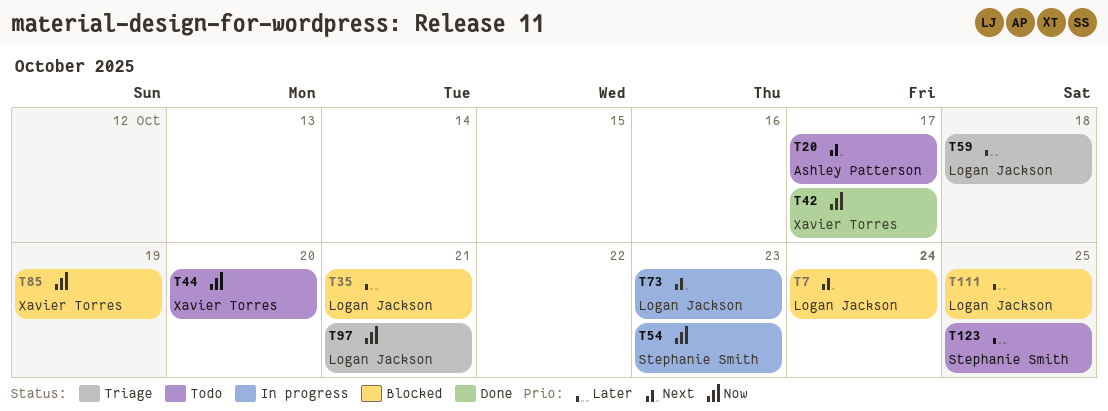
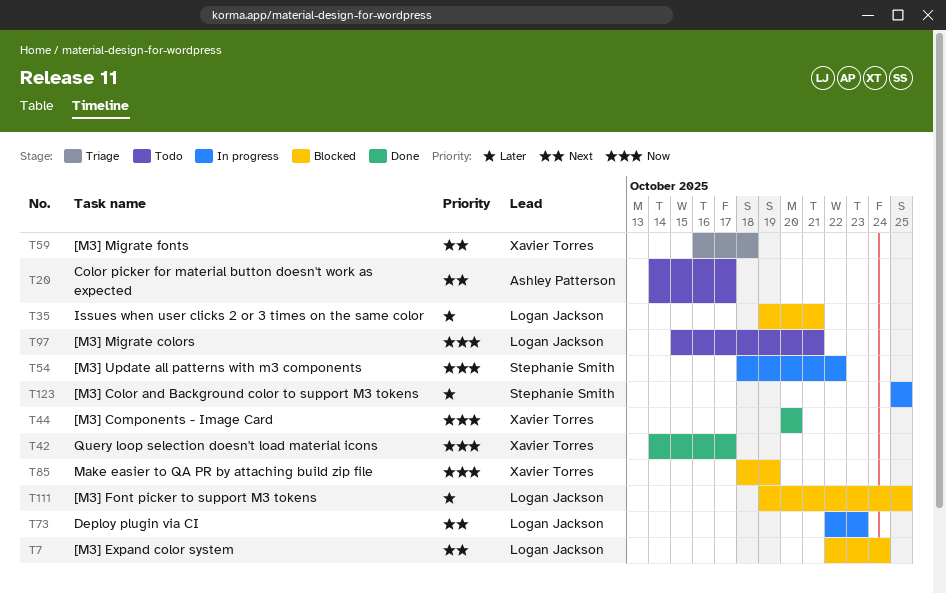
T44, status: Todo -> Done
T54, due: Oct 23 -> Oct 22
T59, owner: Logan Jackson -> Xavier Torres
T59, priority: Later -> Next
T97, status: Triage -> Todo
T123, status: Todo -> In progress

